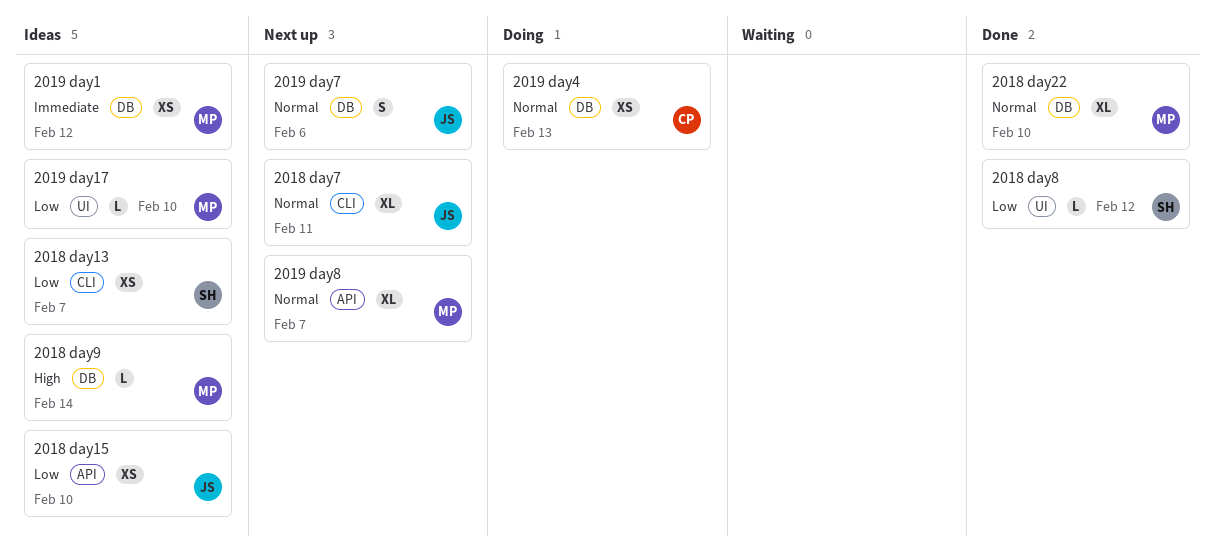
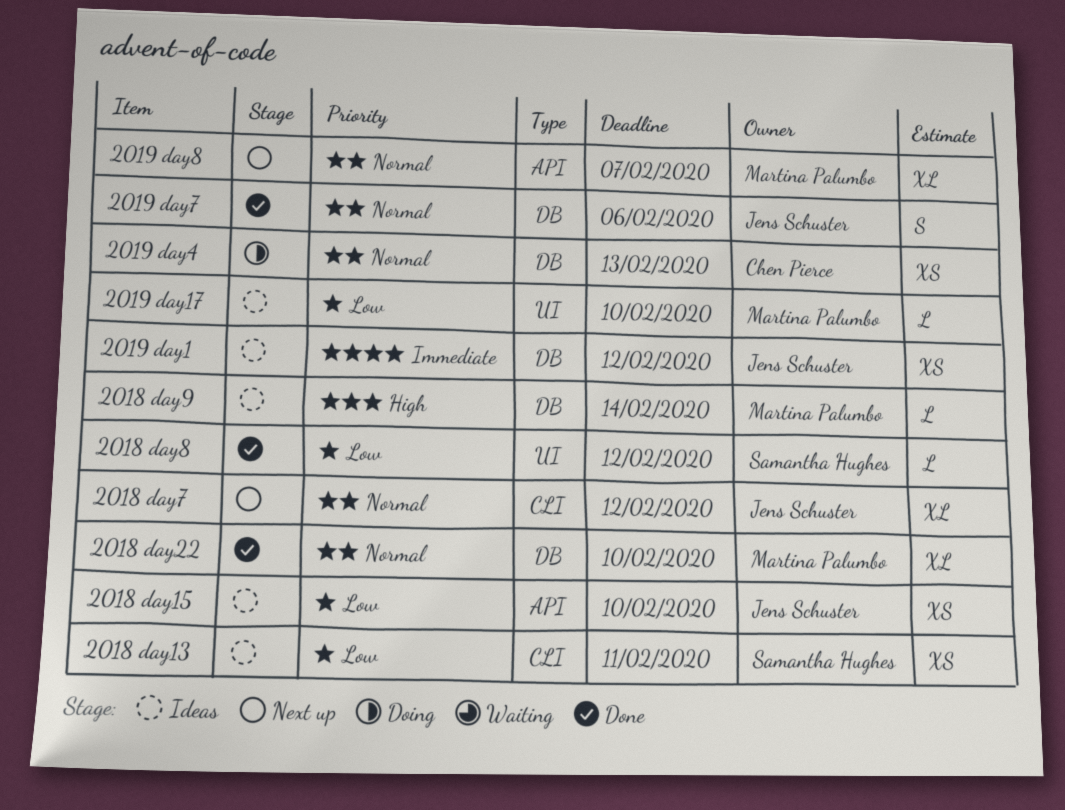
2018 day13, due: Feb 7 -> Feb 11
2018 day7, due: Feb 11 -> Feb 12
2019 day1, owner: Martina Palumbo -> Jens Schuster
2019 day7, status: Next up -> Done

